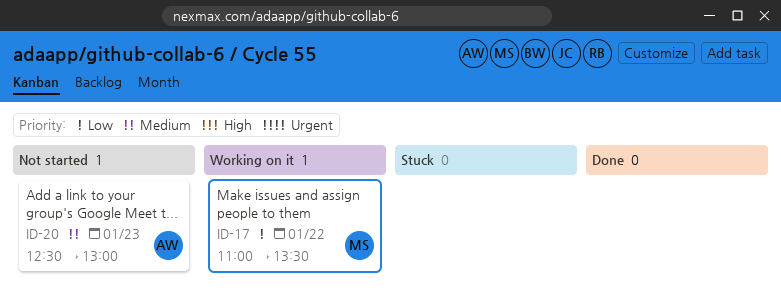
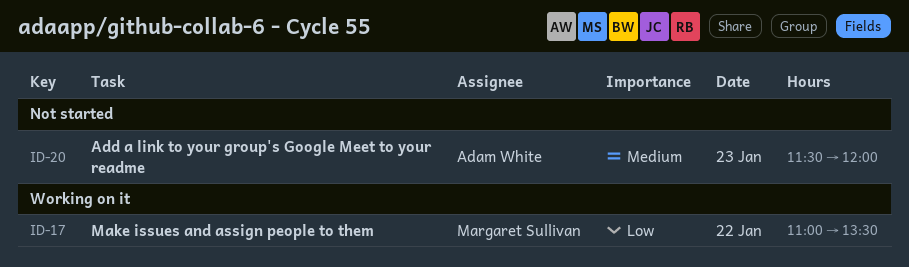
ID-20, begins: 12:30 -> 11:30
ID-20, ends: 13:00 -> 12:00

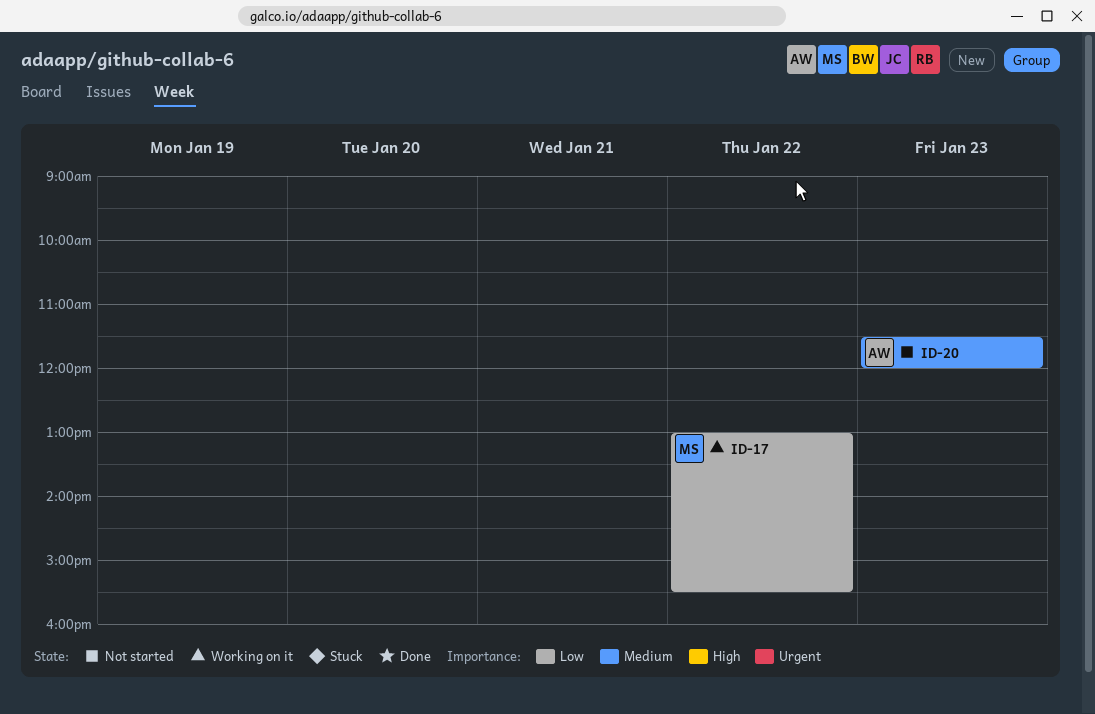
ID-17, begins: 11:00 -> 13:00
ID-17, ends: 13:30 -> 15:30

